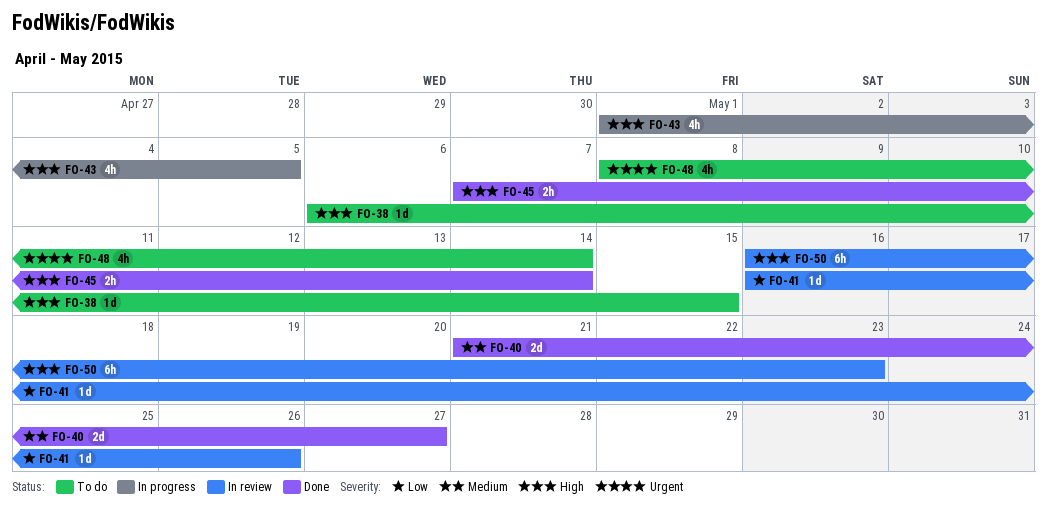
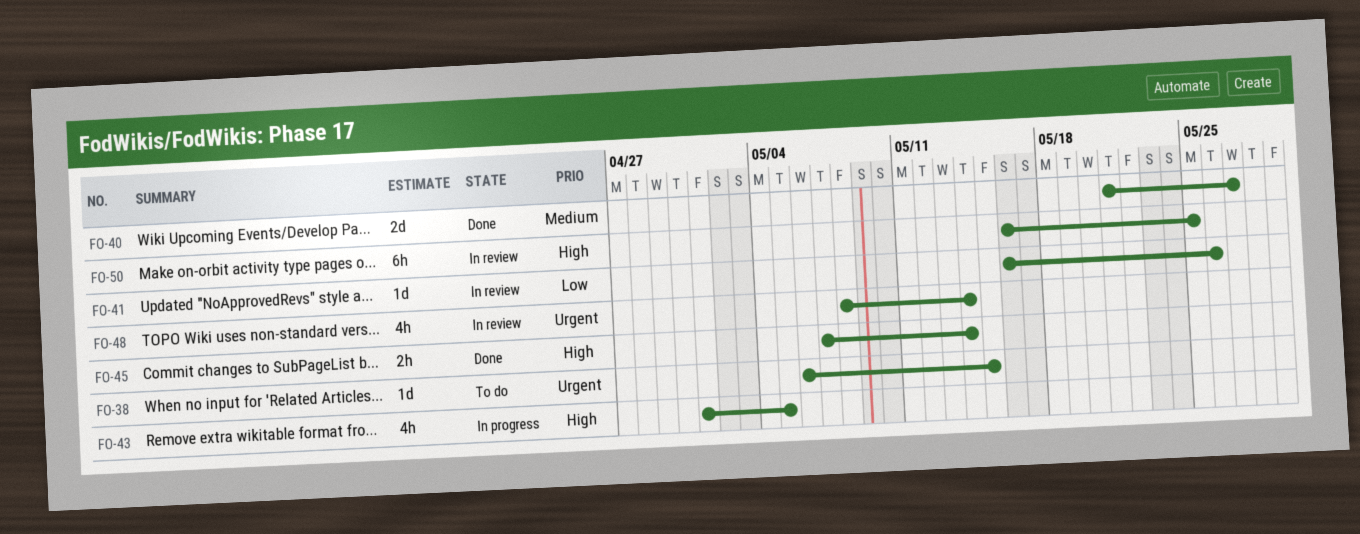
FO-38, priority: High -> Urgent
FO-48, status: To do -> In review
FO-50, due: May 23 -> May 25

